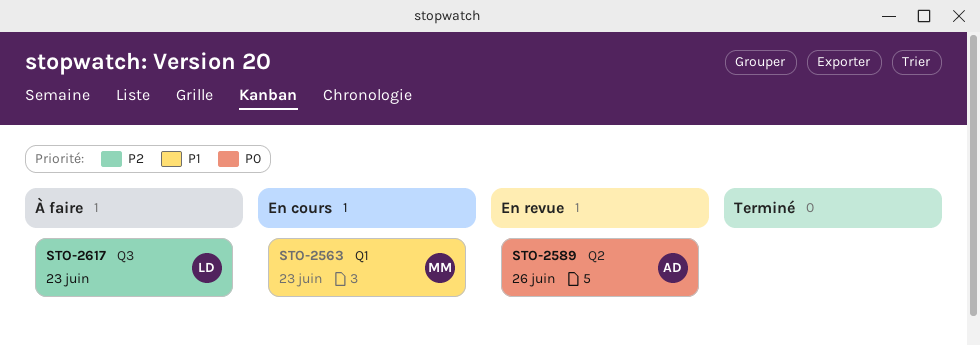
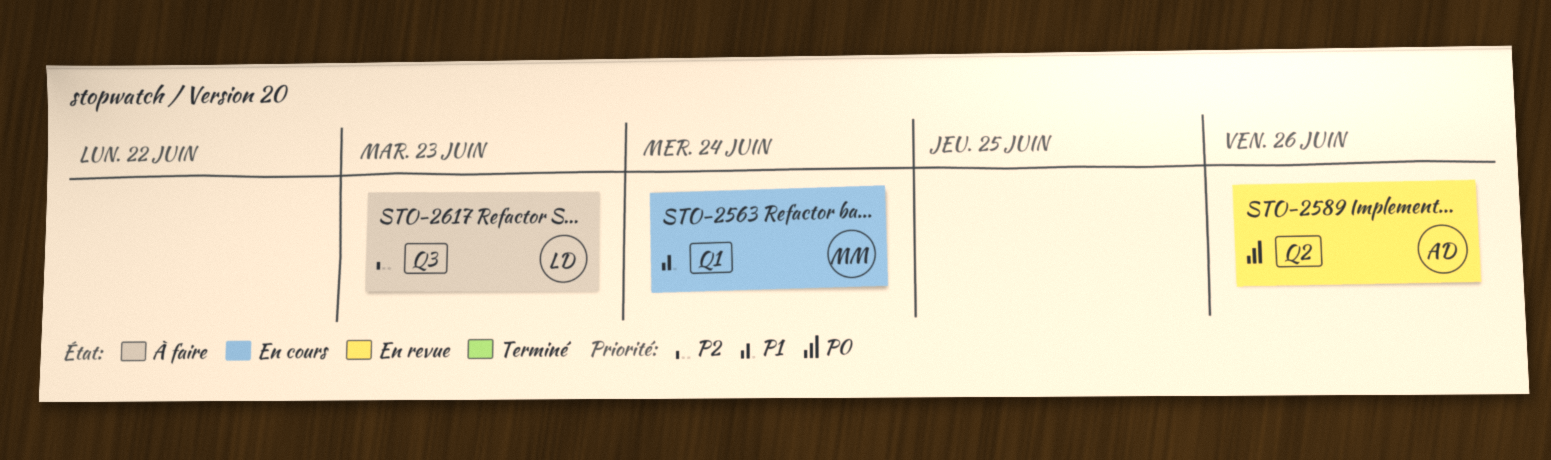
STO-2563, due: Jun 23 -> Jun 24

